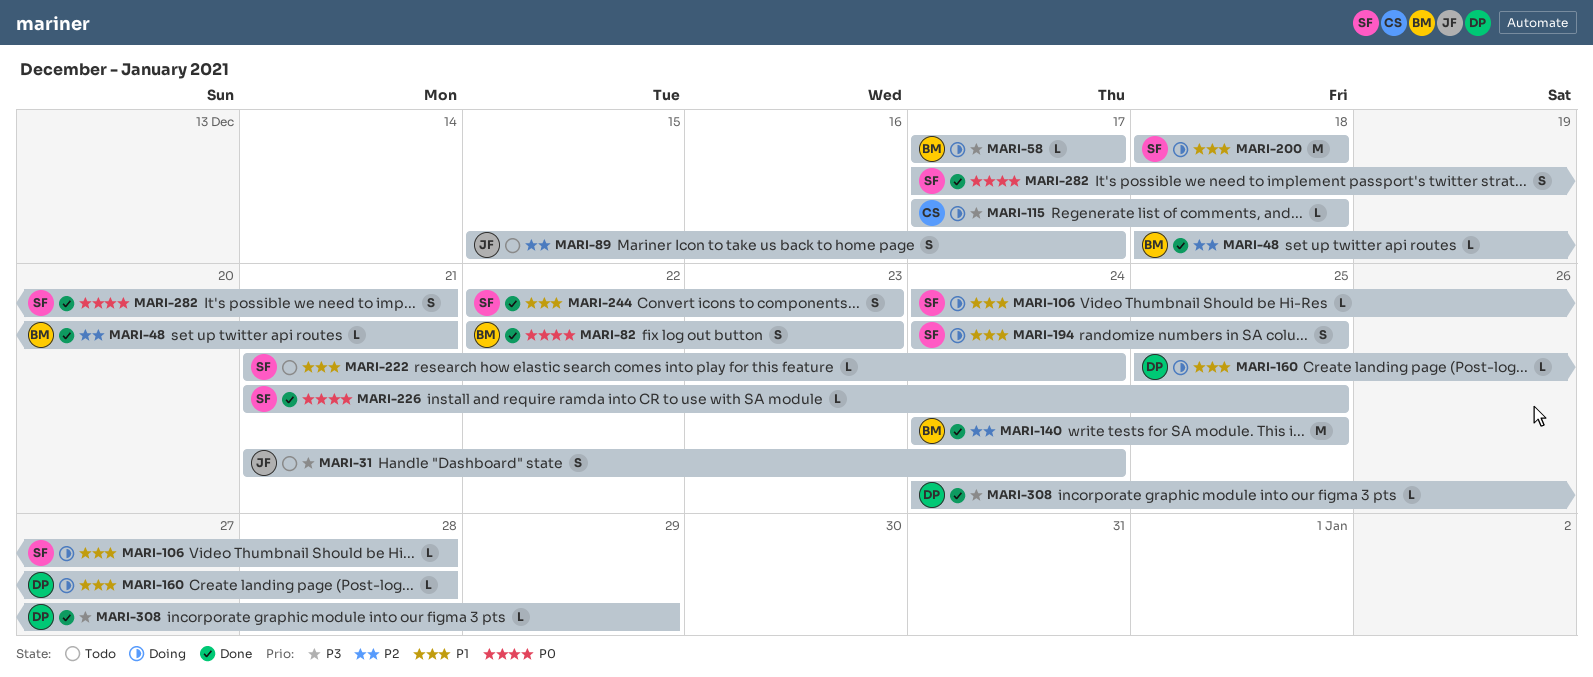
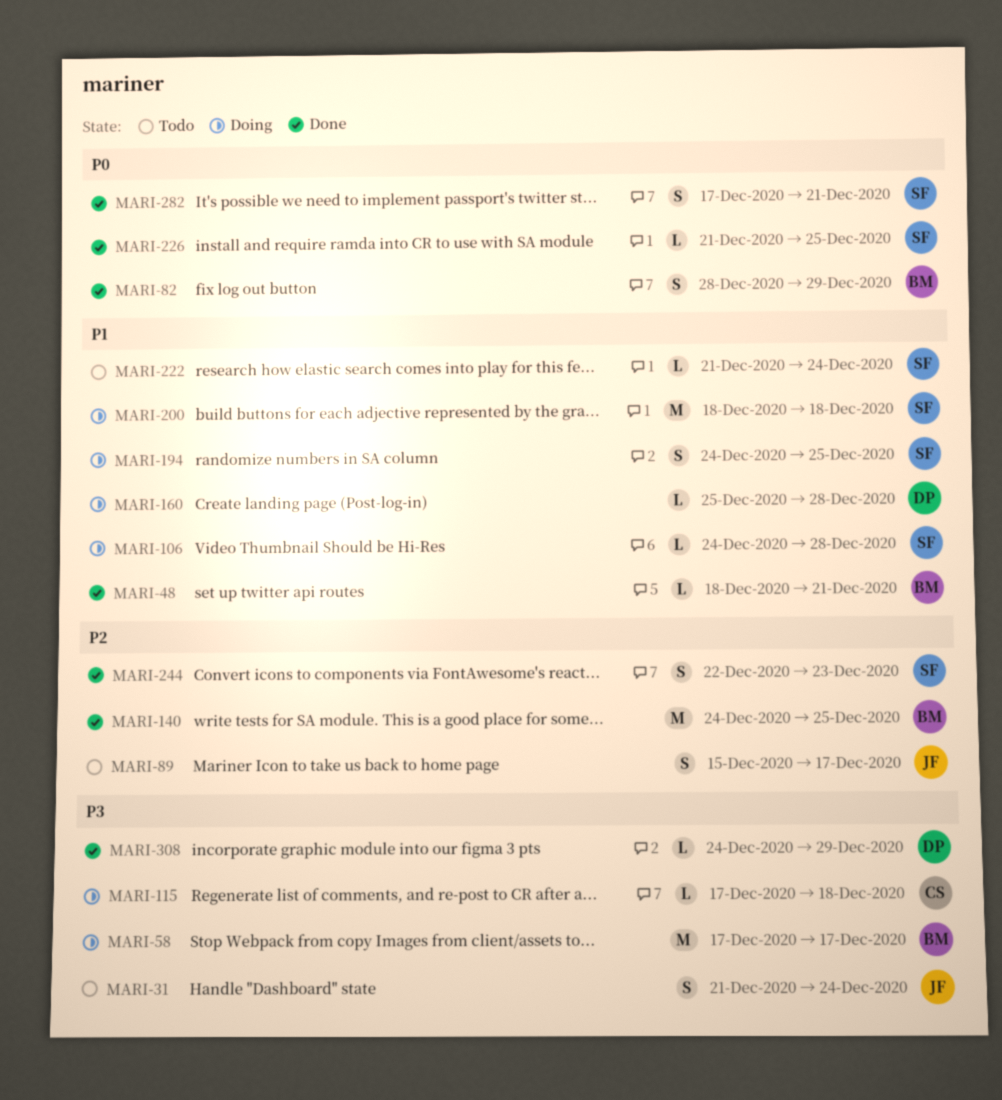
MARI-48, priority: P2 -> P1
MARI-58, estimate: L -> M
MARI-82, start: Dec 22 -> Dec 28
MARI-82, due: Dec 23 -> Dec 29
MARI-244, priority: P1 -> P2

